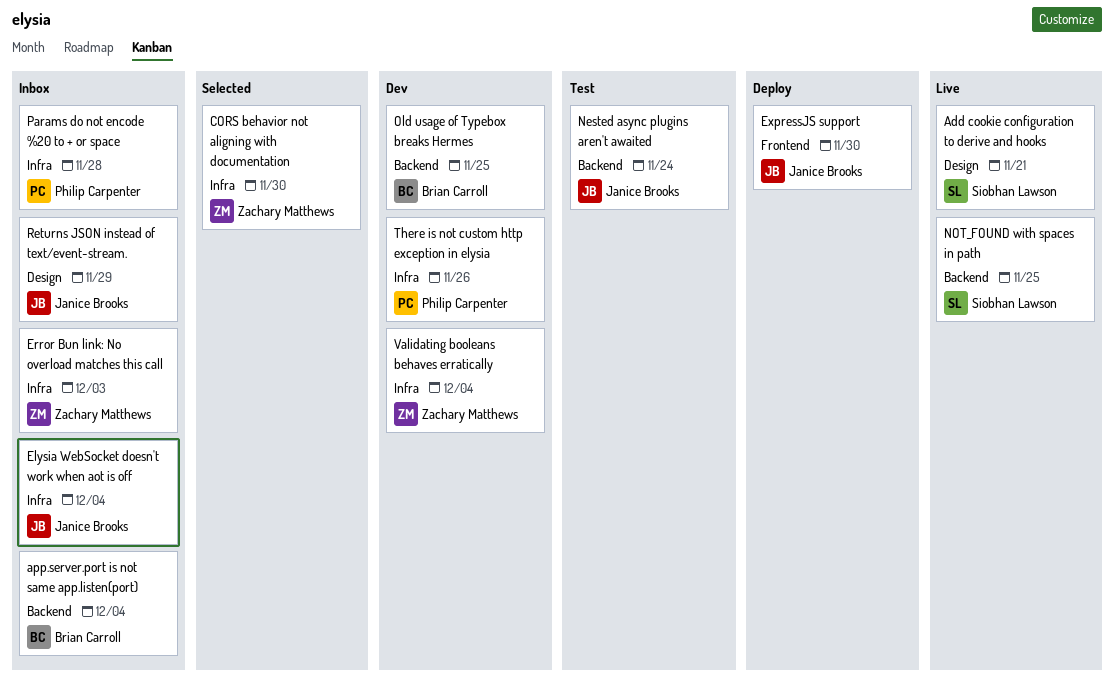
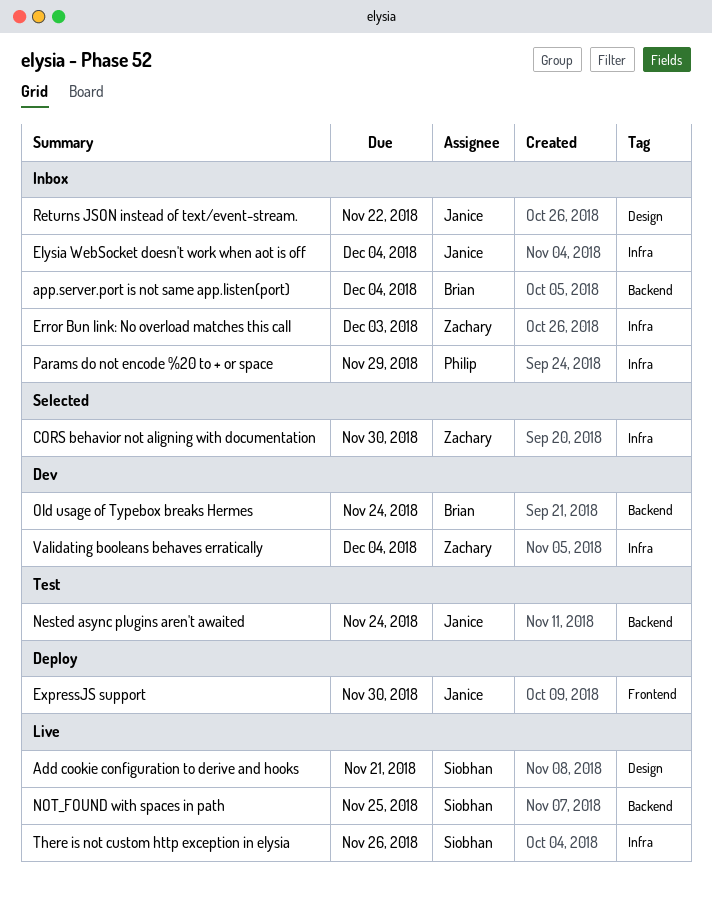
Old usage of Typebox breaks Hermes, due: Nov 25 -> Nov 24
Params do not encode %20 to + or space, due: Nov 28 -> Nov 29
Returns JSON instead of text/event-stream., due: Nov 29 -> Nov 22
There is not custom http exception in elysia, status: Dev -> Live
There is not custom http exception in elysia, owner: Philip Carpenter -> Siobhan Lawson

